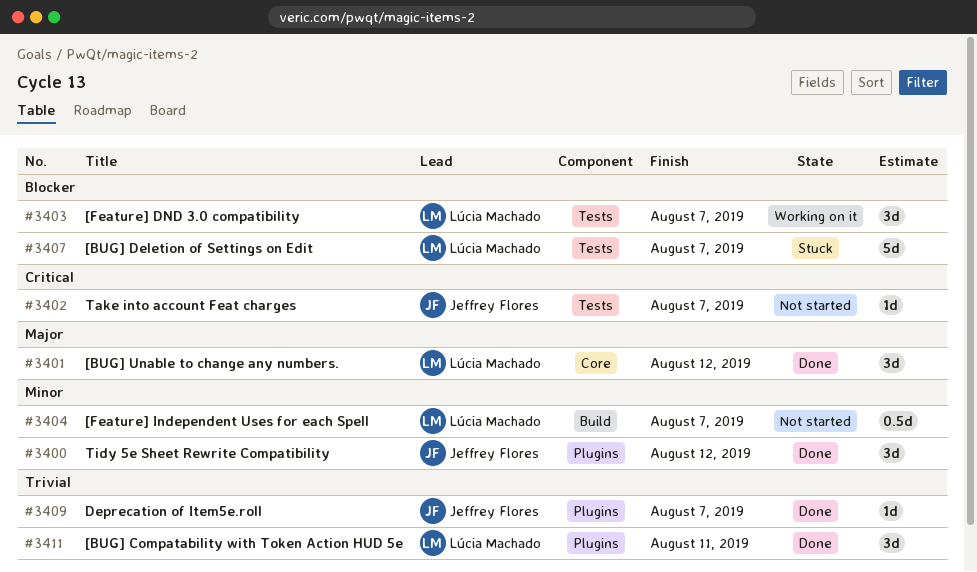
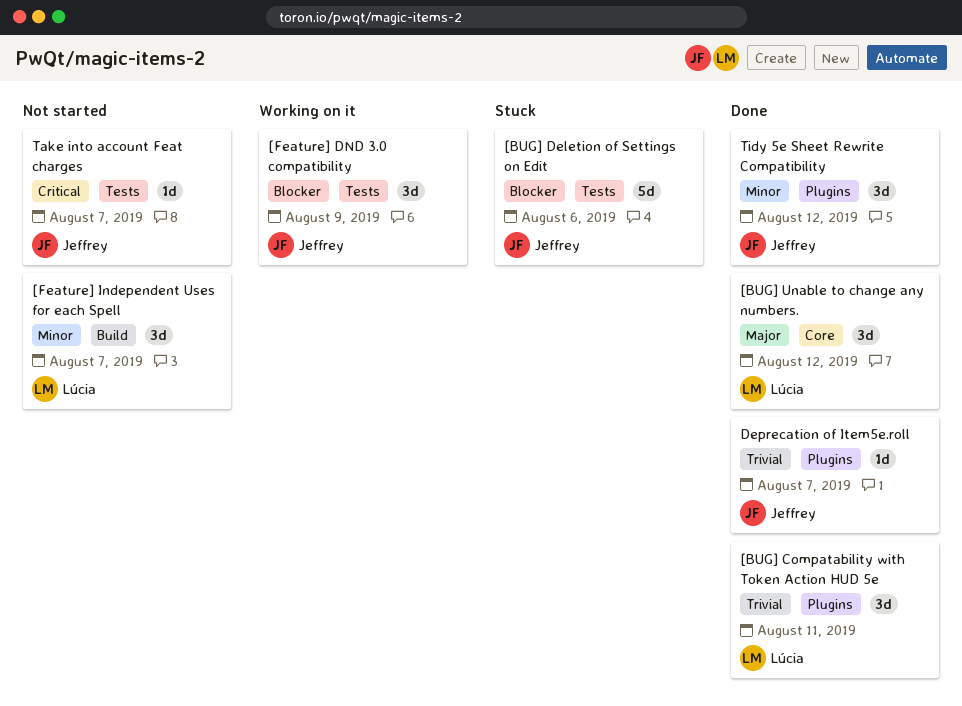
[BUG] Deletion of Settings on Edit, owner: Lúcia Machado -> Jeffrey Flores
[BUG] Deletion of Settings on Edit, due: Aug 7 -> Aug 6
[Feature] DND 3.0 compatibility, owner: Lúcia Machado -> Jeffrey Flores
[Feature] DND 3.0 compatibility, due: Aug 7 -> Aug 9
[Feature] Independent Uses for each Spell, estimate: 0.5d -> 3d

